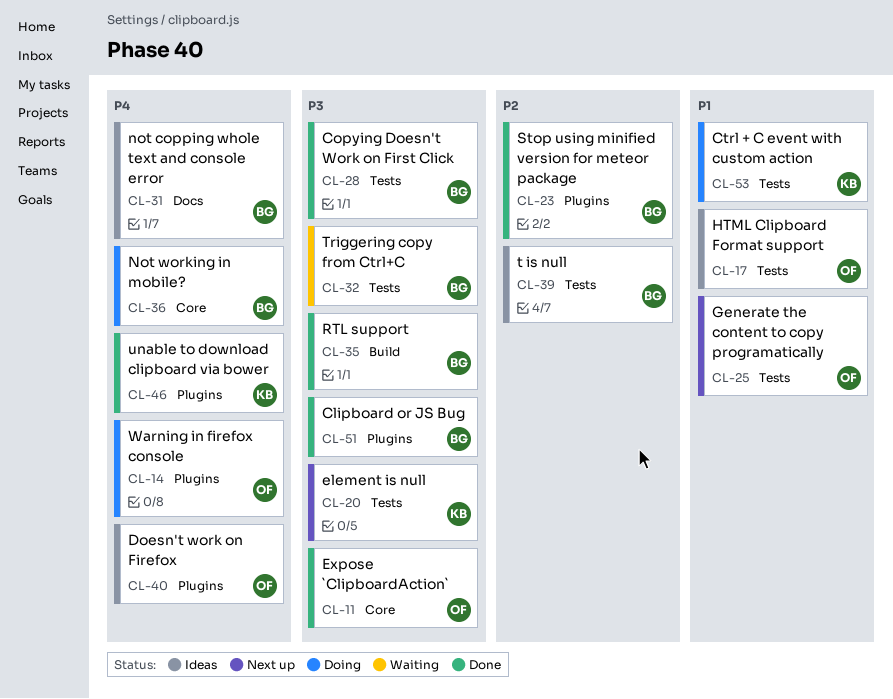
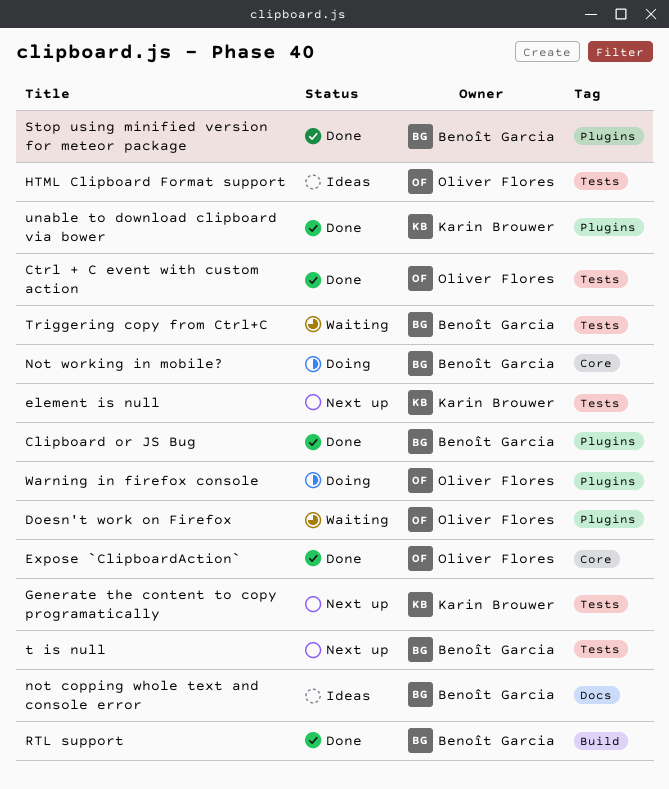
Copying Doesn't Work on First Click: present -> none
Ctrl + C event with custom action, status: Doing -> Done
Ctrl + C event with custom action, owner: Karin Brouwer -> Oliver Flores
Doesn't work on Firefox, status: Ideas -> Waiting
Generate the content to copy programatically, owner: Oliver Flores -> Karin Brouwer
t is null, status: Ideas -> Next up

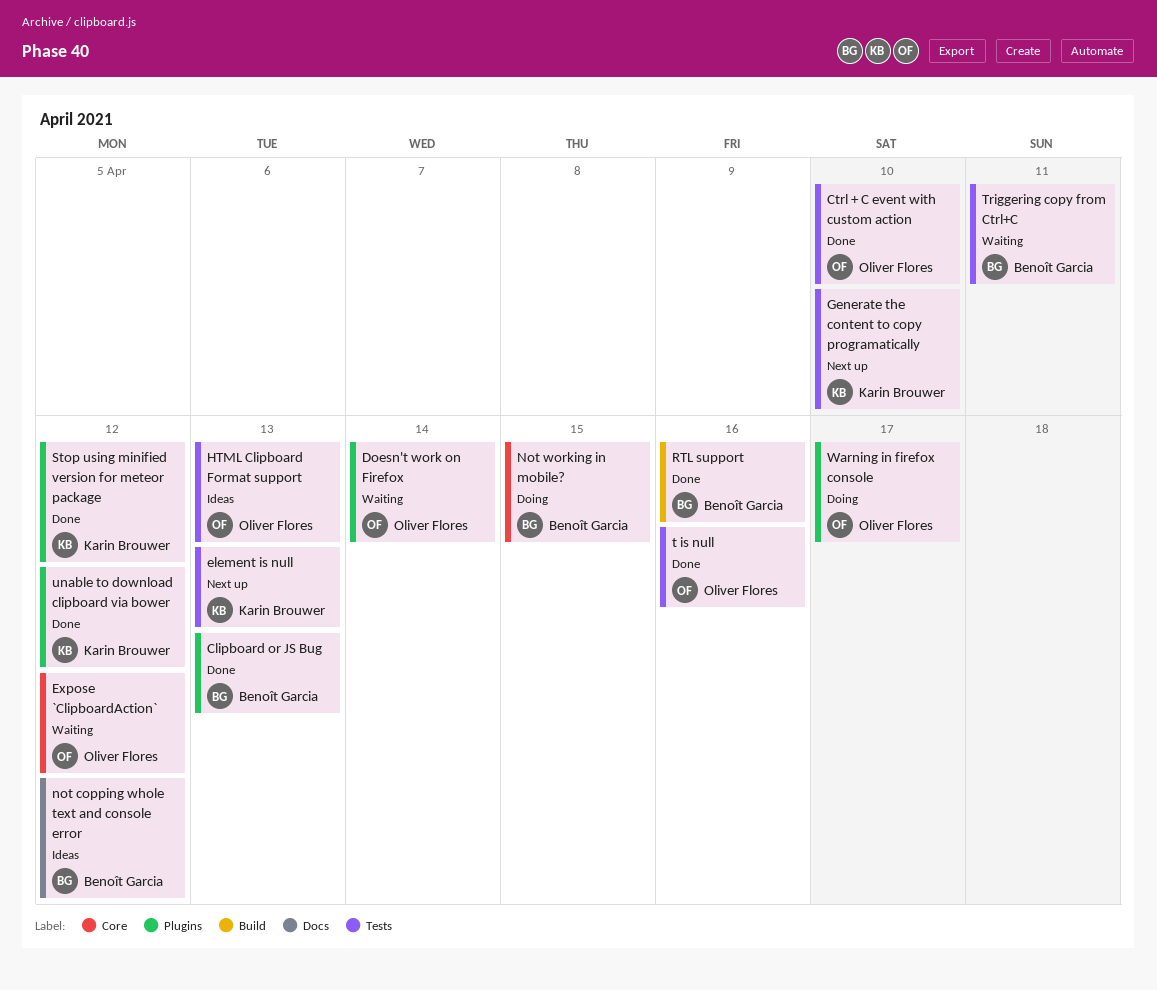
Expose `ClipboardAction`, status: Done -> Waiting
Stop using minified version for meteor package, owner: Benoît Garcia -> Karin Brouwer
t is null, status: Next up -> Done
t is null, owner: Benoît Garcia -> Oliver Flores

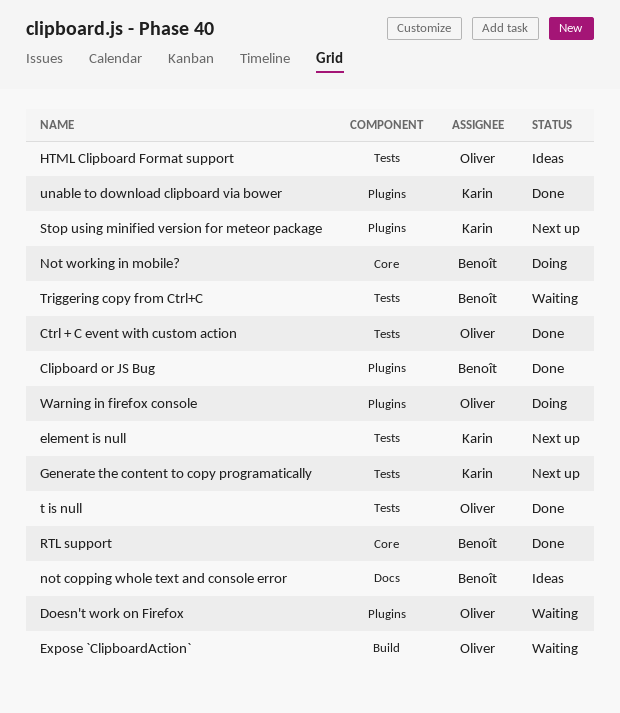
Expose `ClipboardAction`, label: Core -> Build
RTL support, label: Build -> Core
Stop using minified version for meteor package, status: Done -> Next up

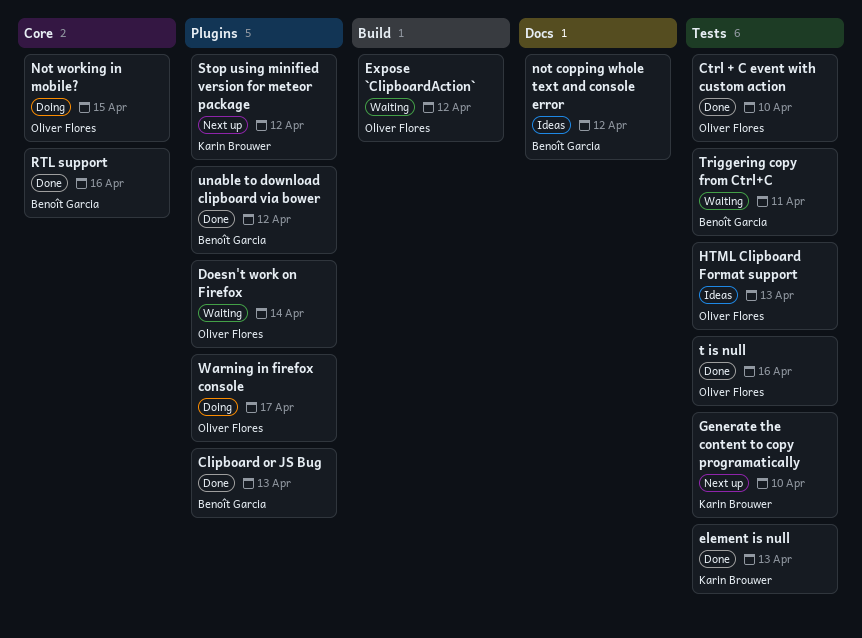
element is null, status: Next up -> Done
Not working in mobile?, owner: Benoît Garcia -> Oliver Flores
unable to download clipboard via bower, owner: Karin Brouwer -> Benoît Garcia

